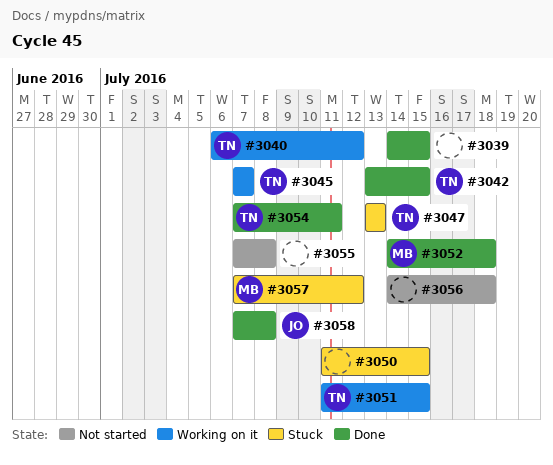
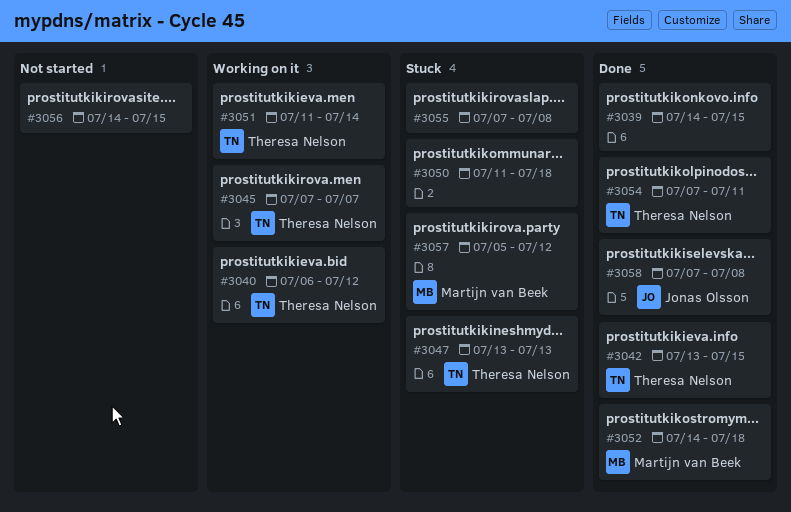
#3050, due: Jul 15 -> Jul 18
#3051, due: Jul 15 -> Jul 14
#3055, status: Not started -> Stuck
#3056, due: Jul 18 -> Jul 15
#3057, start: Jul 7 -> Jul 5

